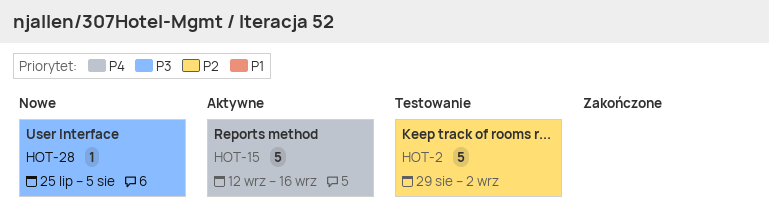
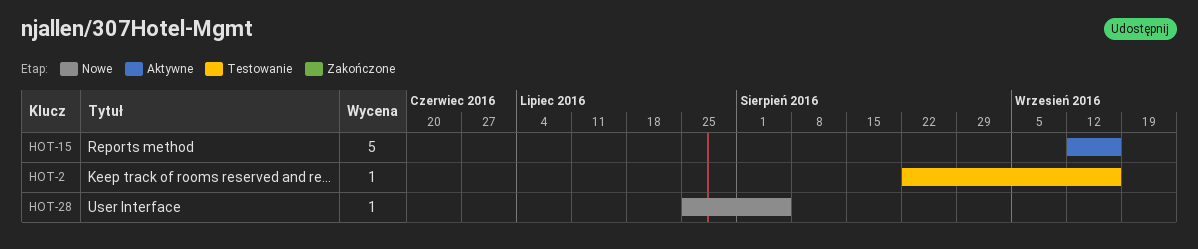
HOT-2, estimate: 5 -> 1
HOT-2, start: Aug 29 -> Aug 22
HOT-2, due: Sep 2 -> Sep 16

